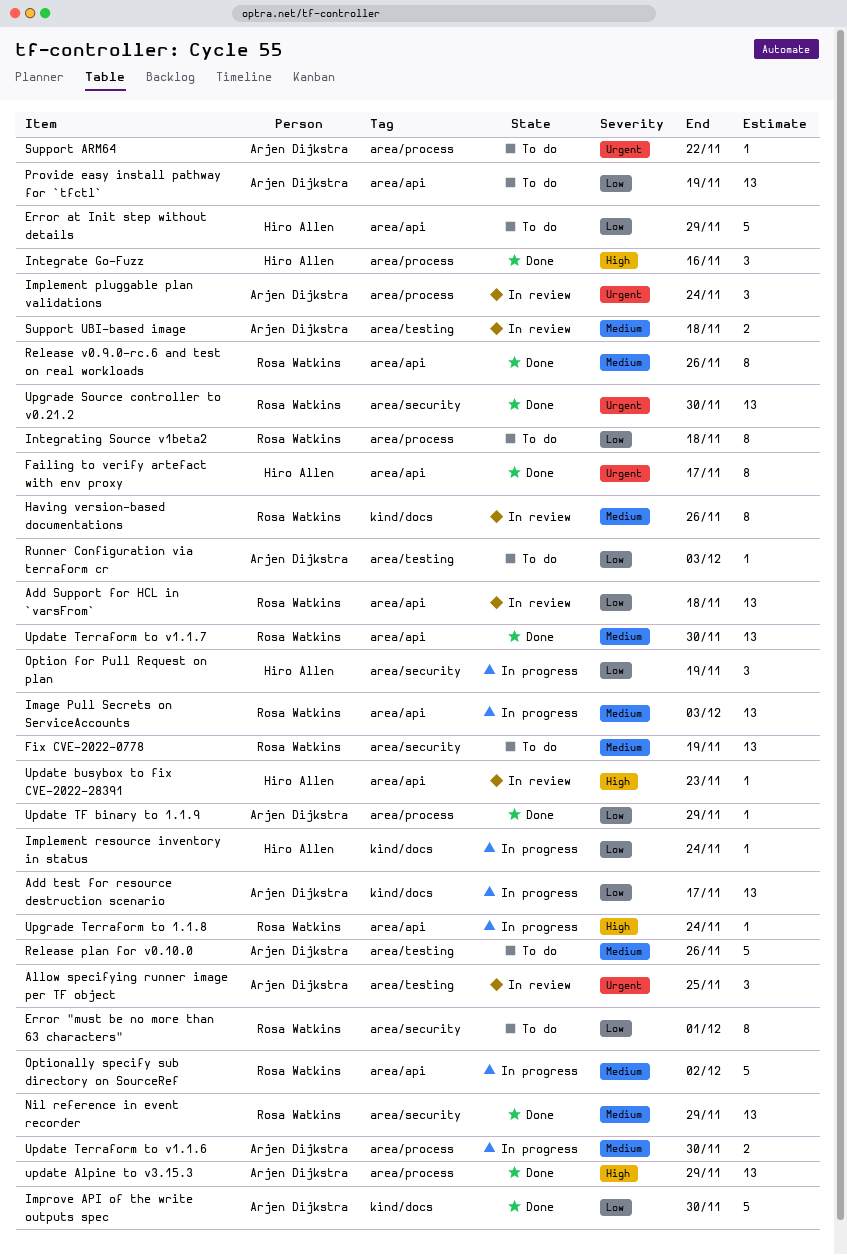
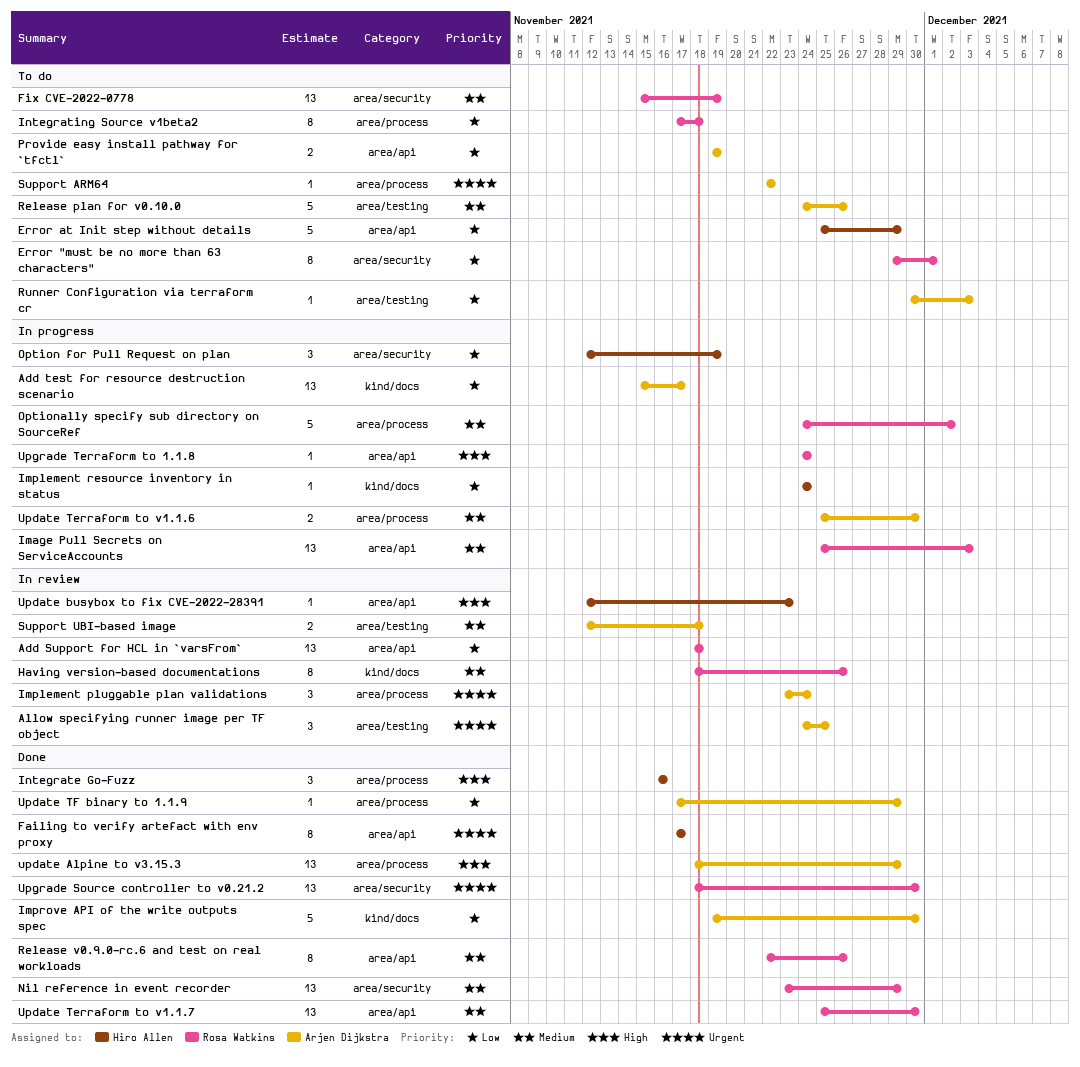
Optionally specify sub directory on SourceRef, label: area/api -> area/process
Provide easy install pathway for `tfctl`, estimate: 13 -> 2

